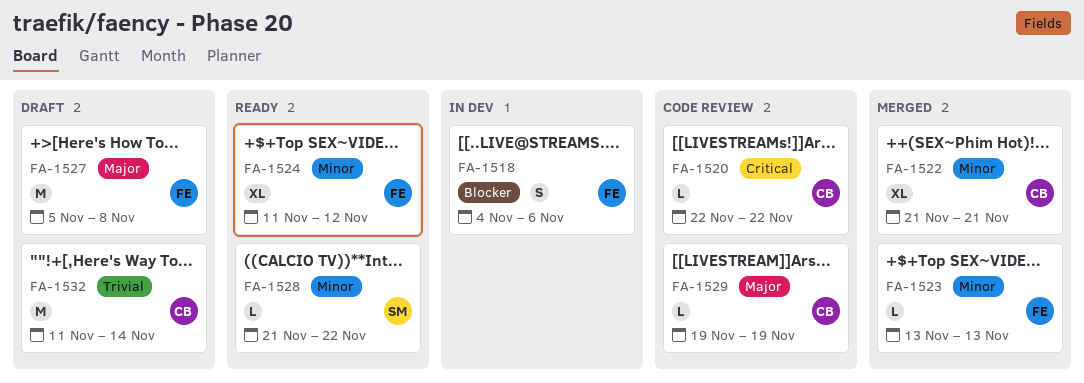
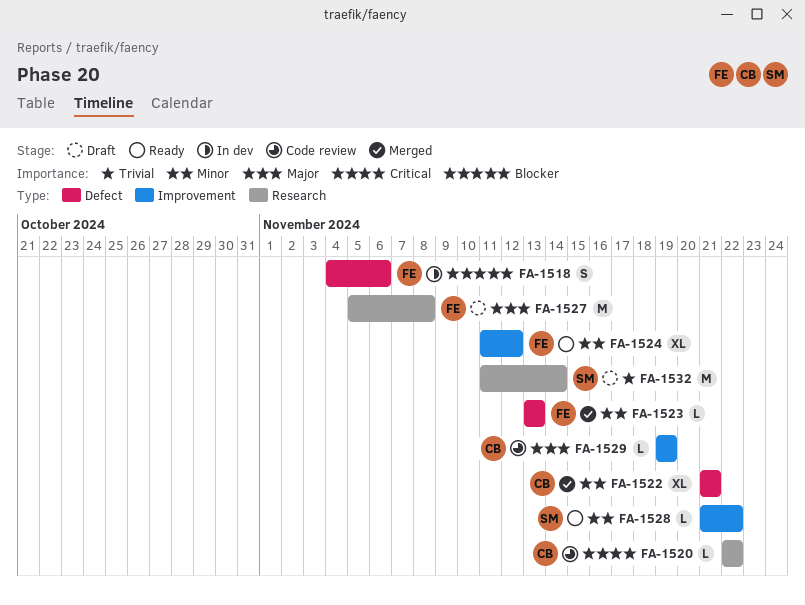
FA-1532, owner: CB -> SM

